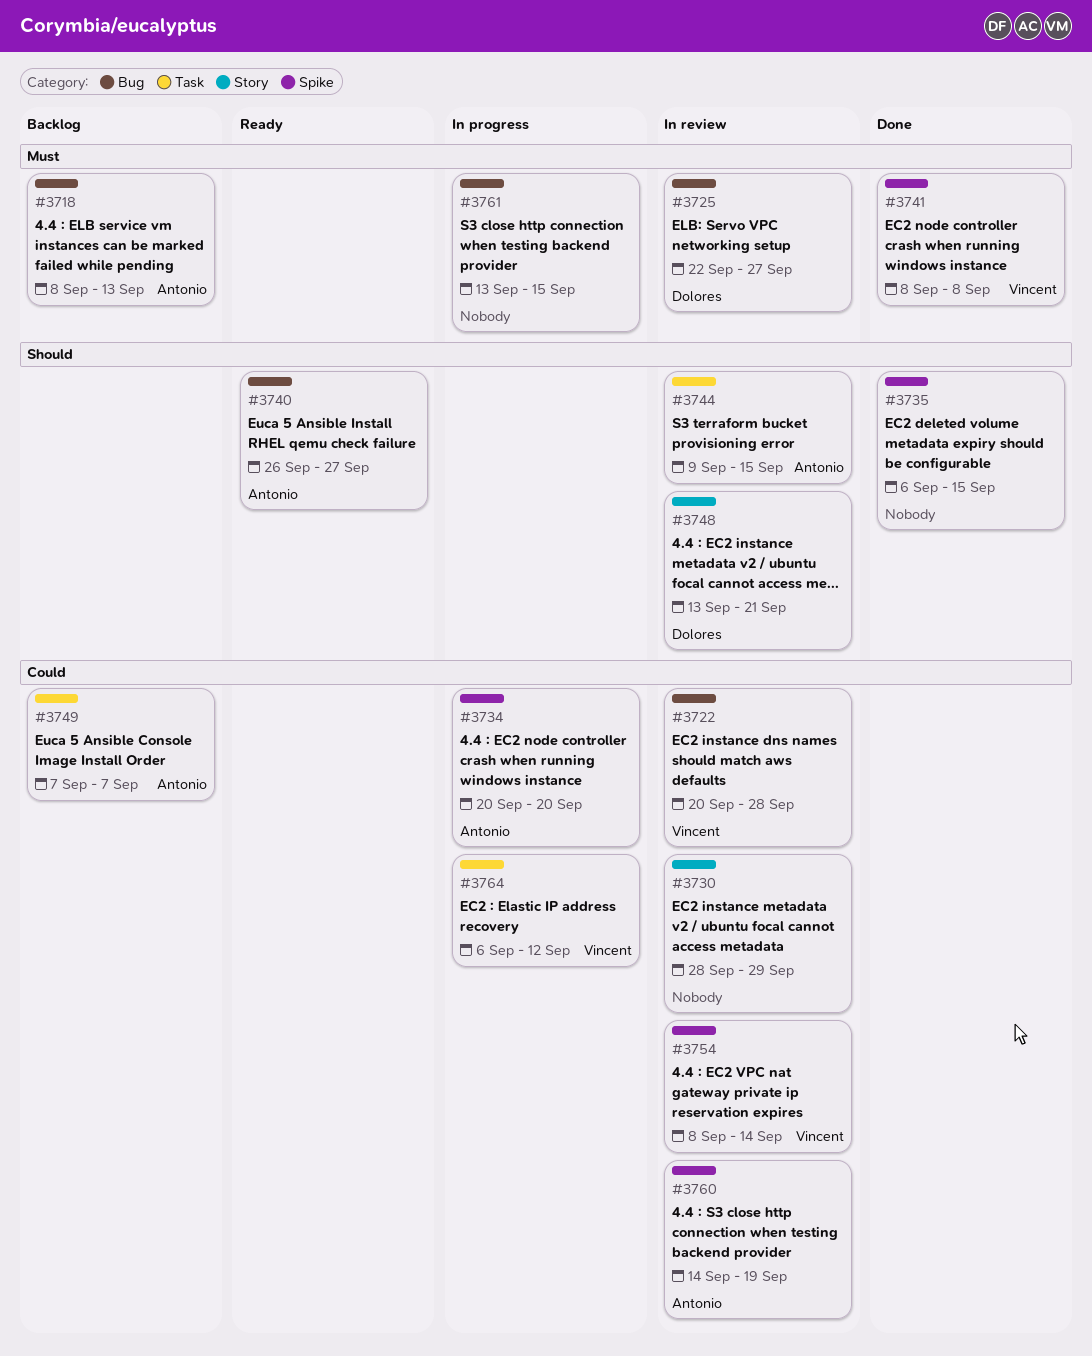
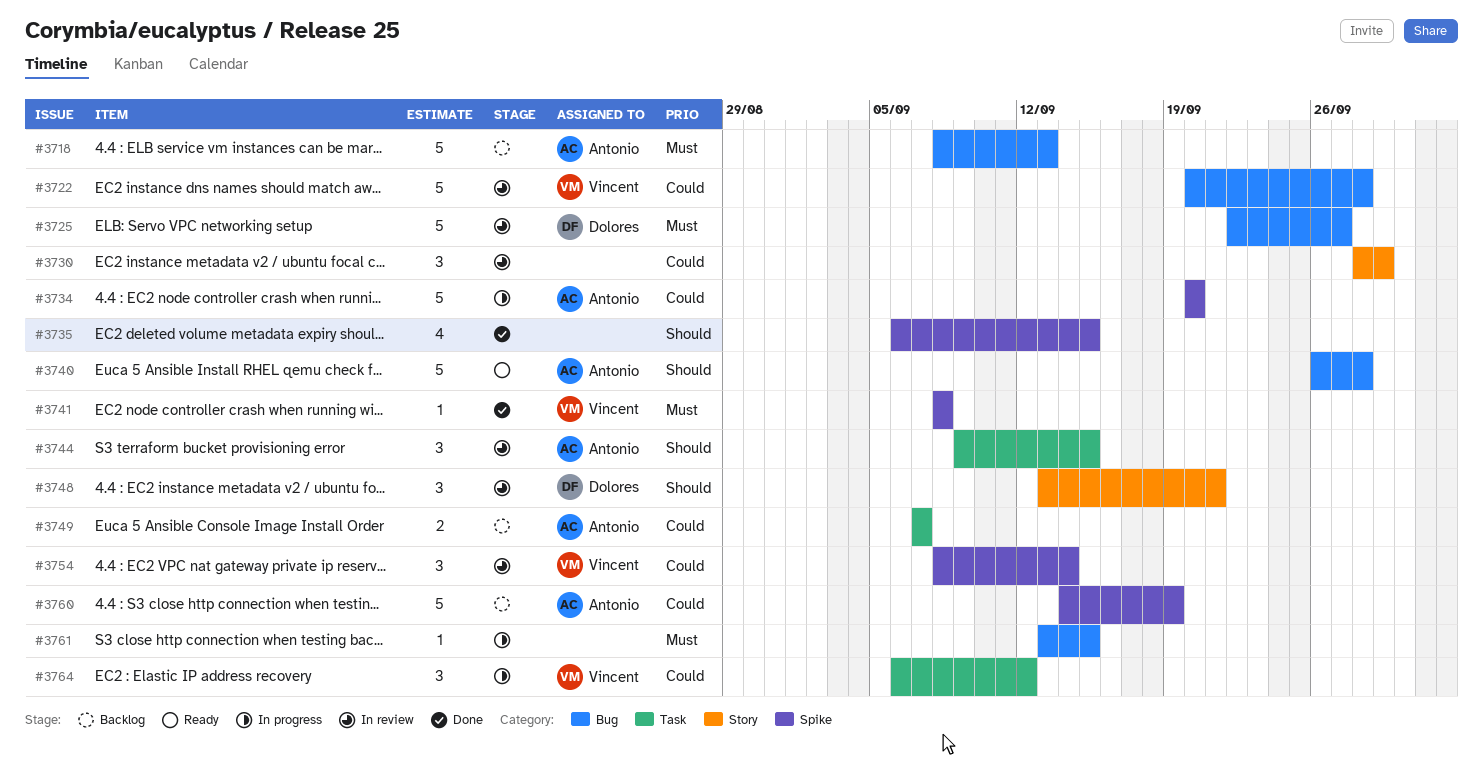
#3740, due: Sep 27 -> Sep 28
#3760, status: In review -> Backlog

